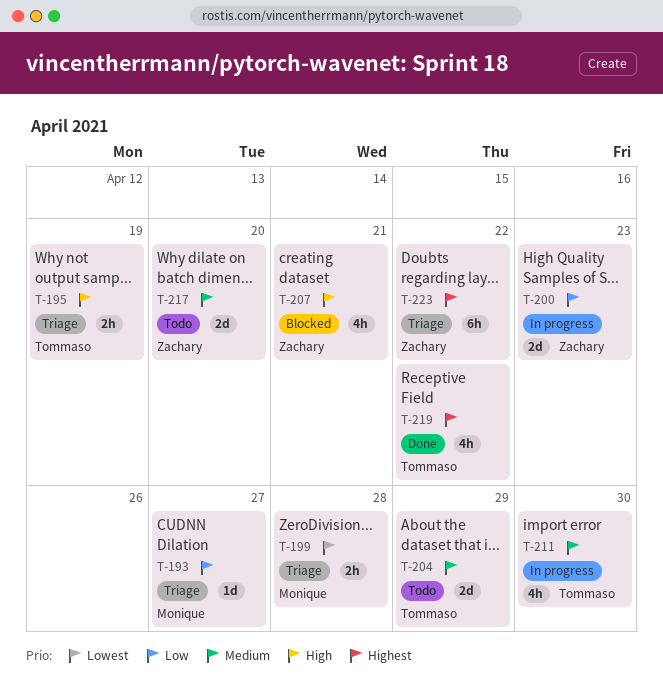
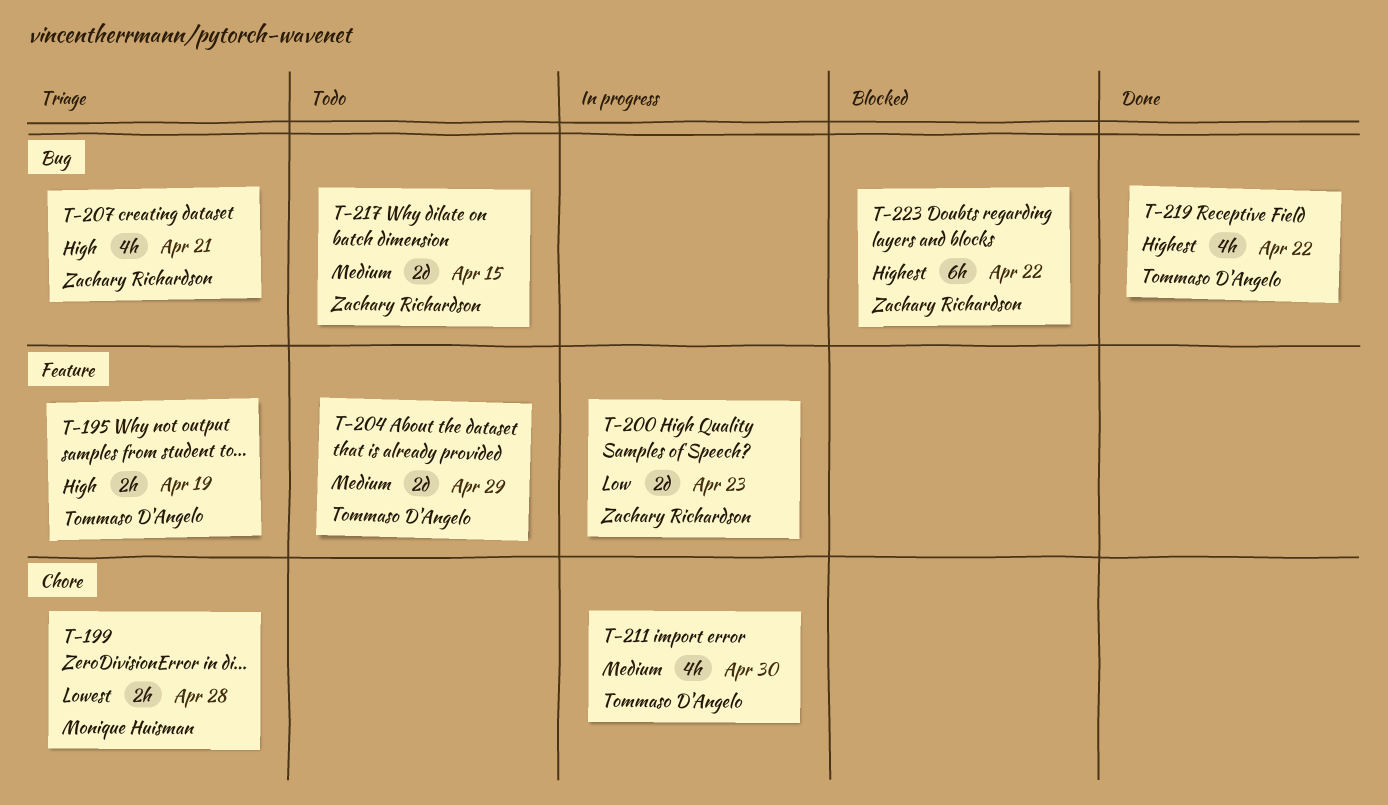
T-193: present -> none
T-207, status: Blocked -> Triage
T-217, due: Apr 20 -> Apr 15
T-223, status: Triage -> Blocked

